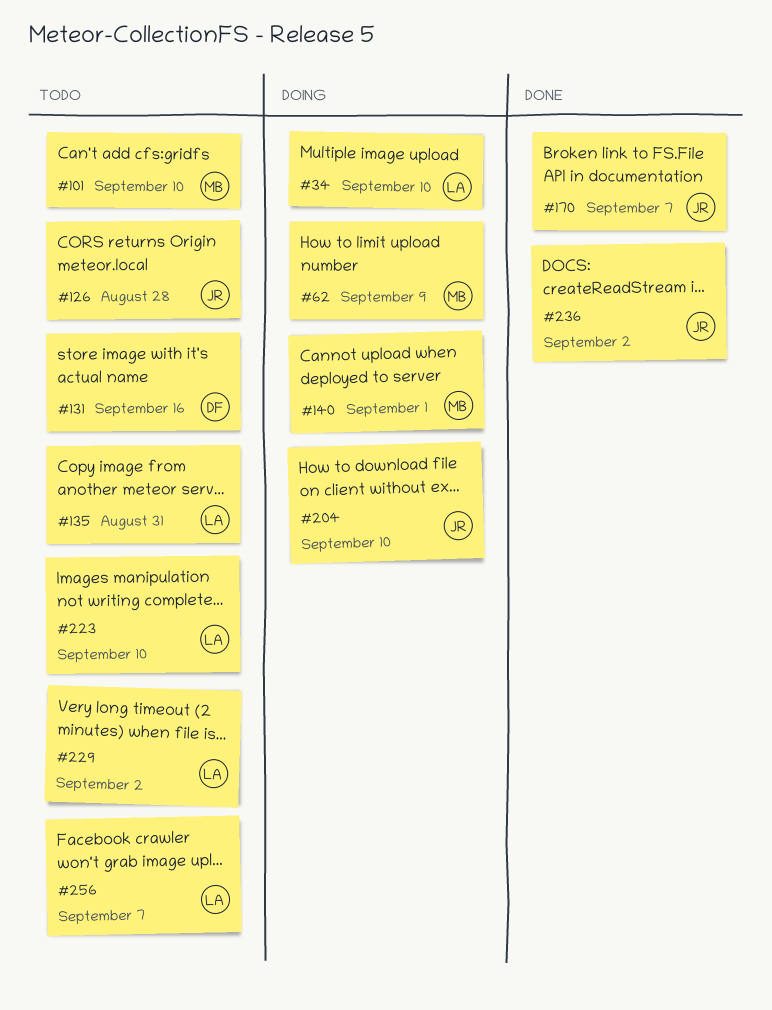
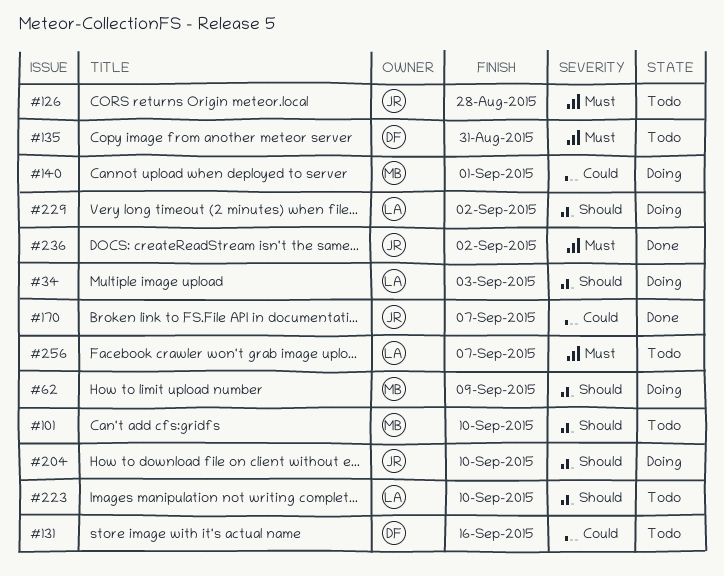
#34, due: Sep 10 -> Sep 3
#135, owner: LA -> DF
#229, status: Todo -> Doing

